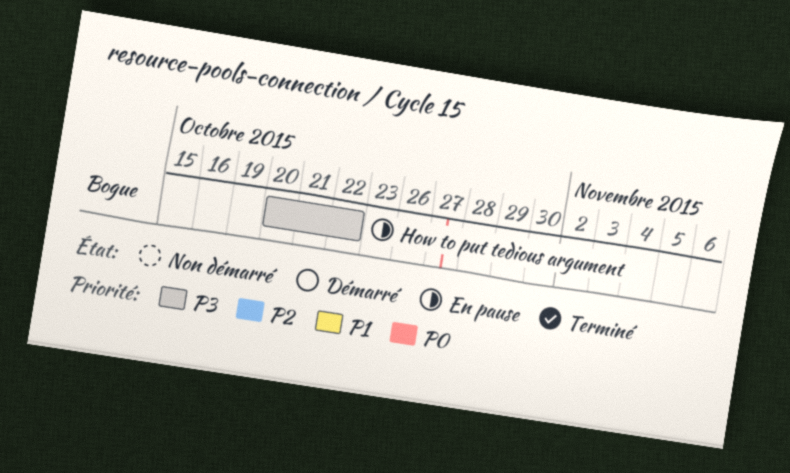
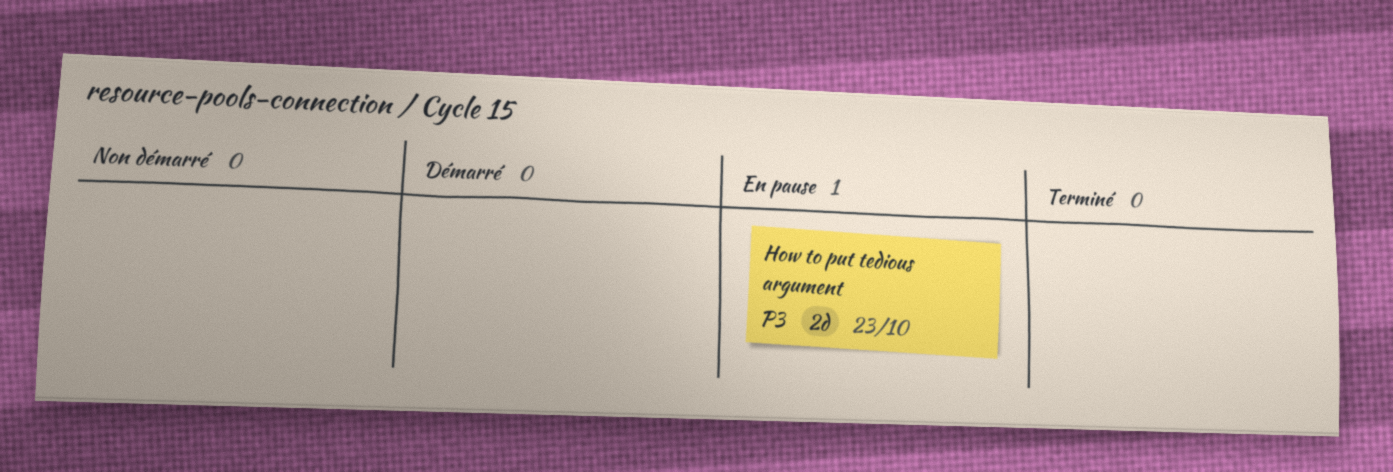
How to put tedious argument, due: Oct 22 -> Oct 23

